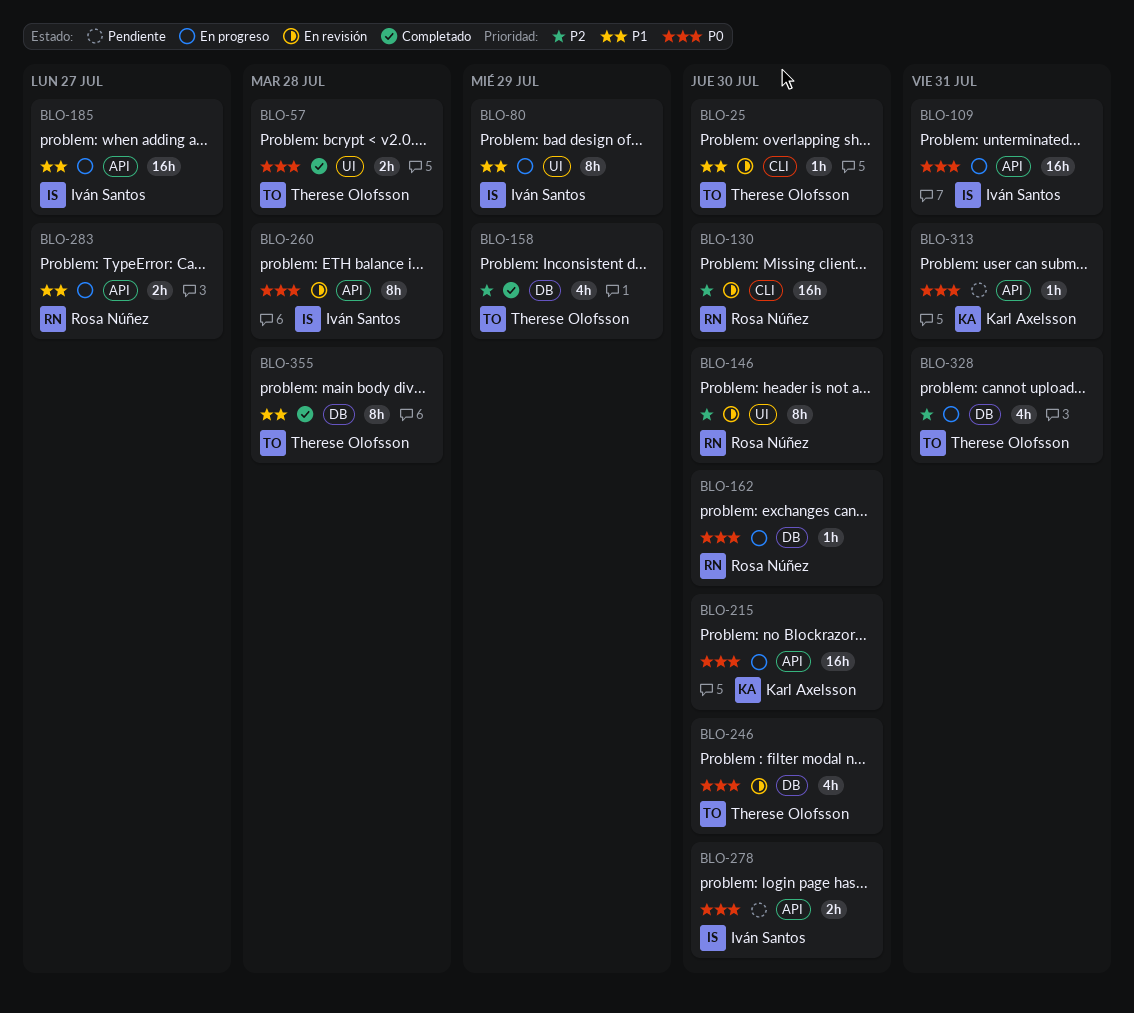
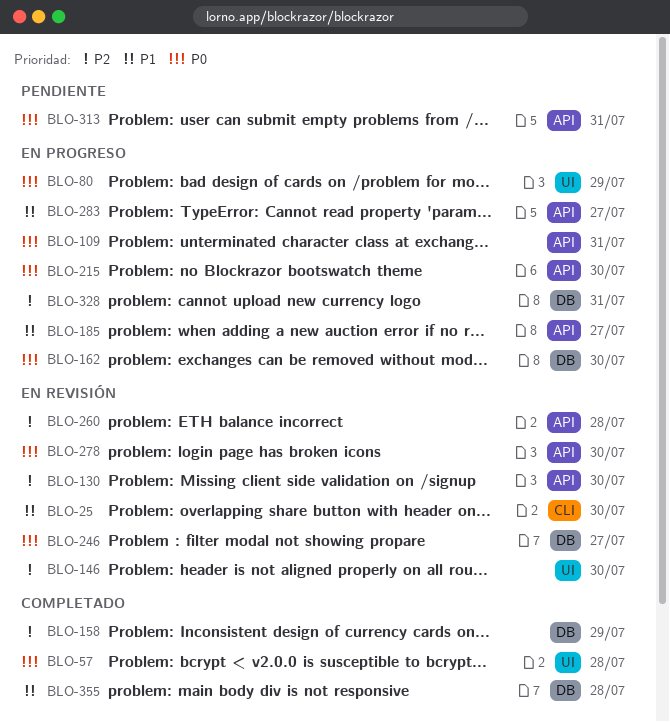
BLO-80, priority: P1 -> P0
BLO-130, label: CLI -> API
BLO-246, due: Jul 30 -> Jul 27
BLO-260, priority: P0 -> P2
BLO-278, status: Pendiente -> En revisión

